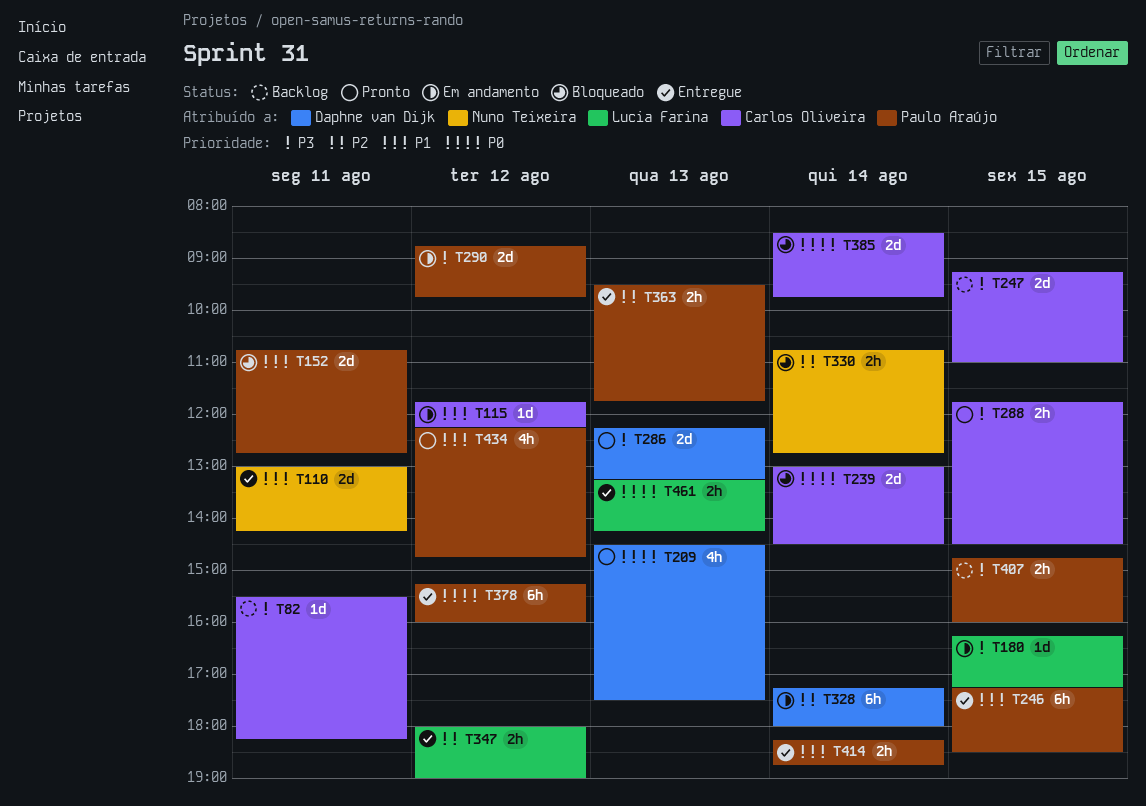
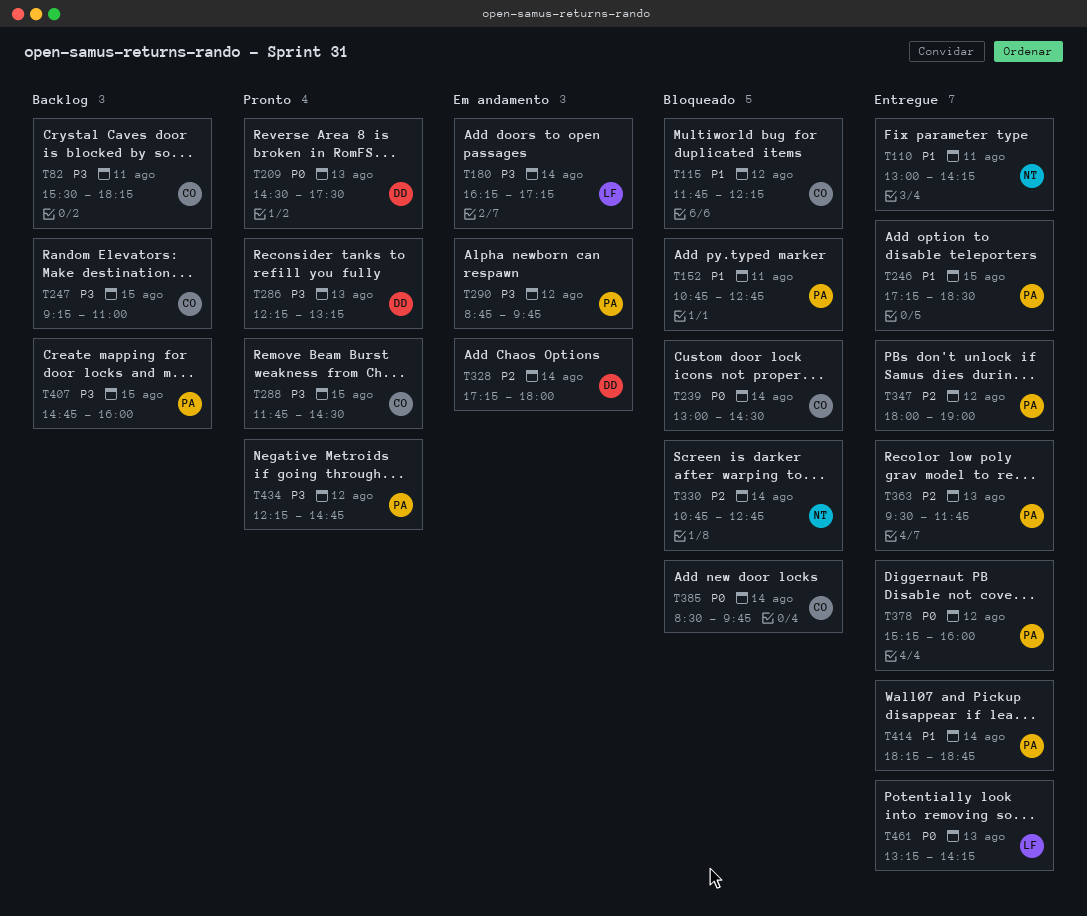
T115, status: Em andamento -> Bloqueado
T180, day: Aug 15 -> Aug 14
T347, owner: Lucia Farina -> Paulo Araújo
T434, priority: P1 -> P3

